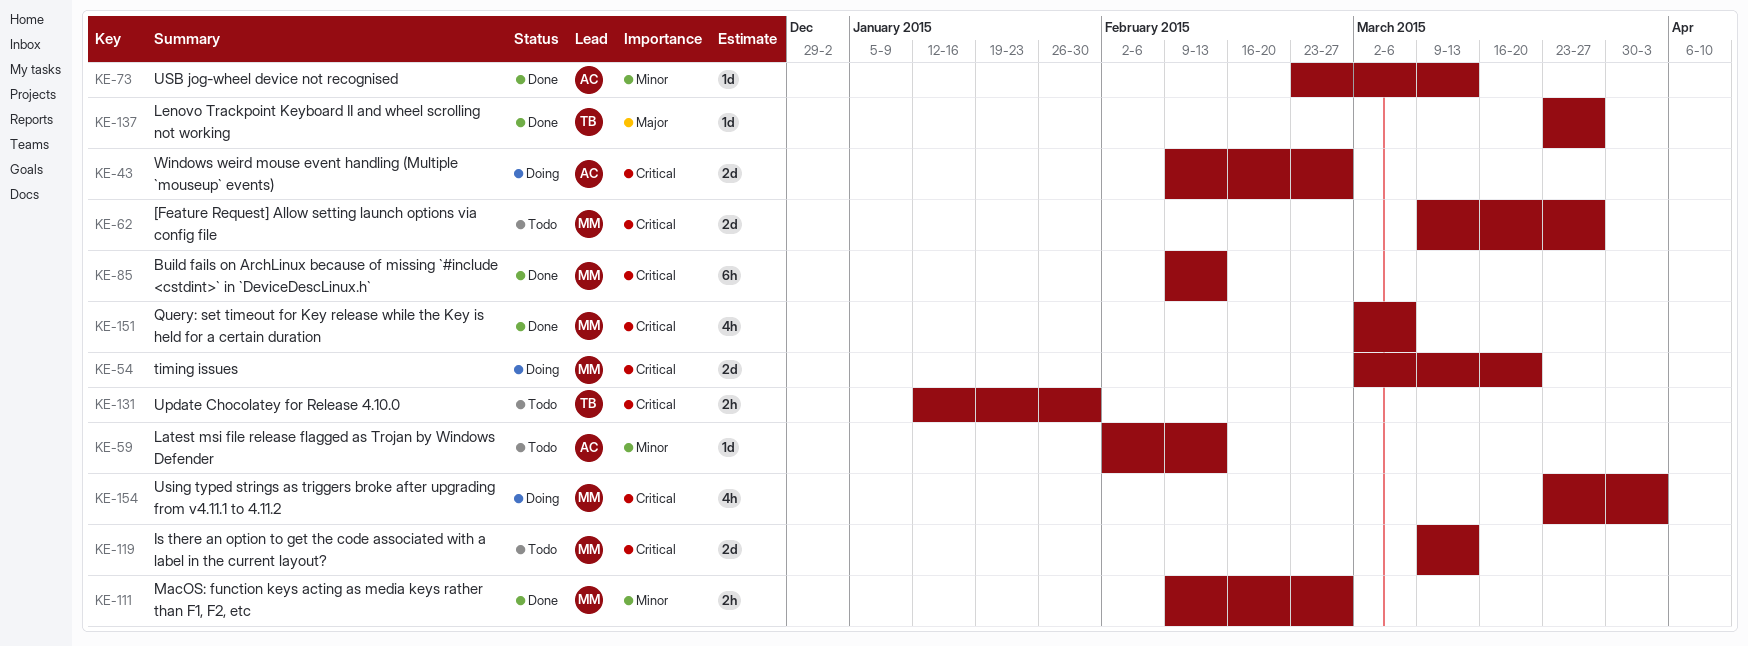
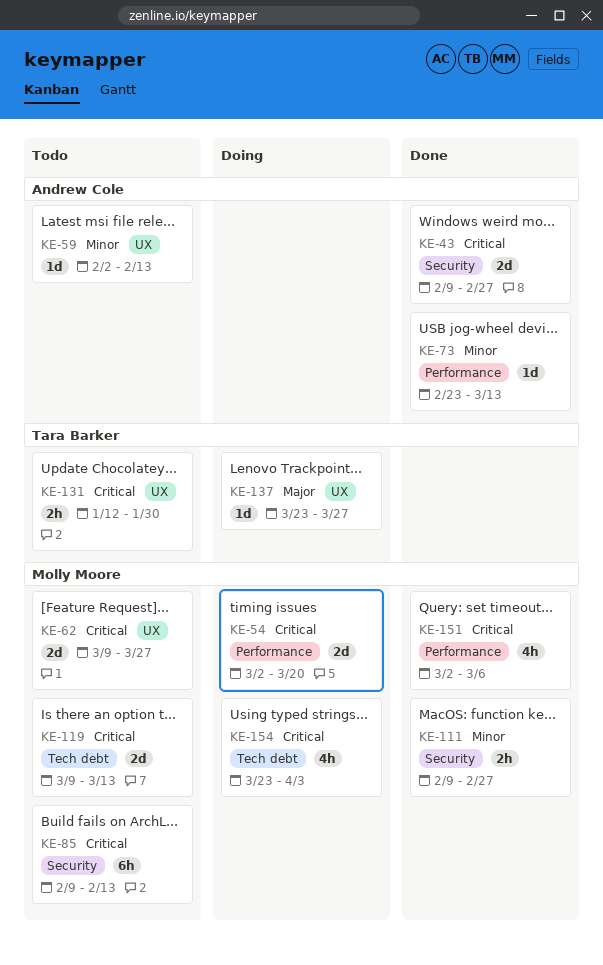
KE-43, status: Doing -> Done
KE-85, status: Done -> Todo
KE-137, status: Done -> Doing

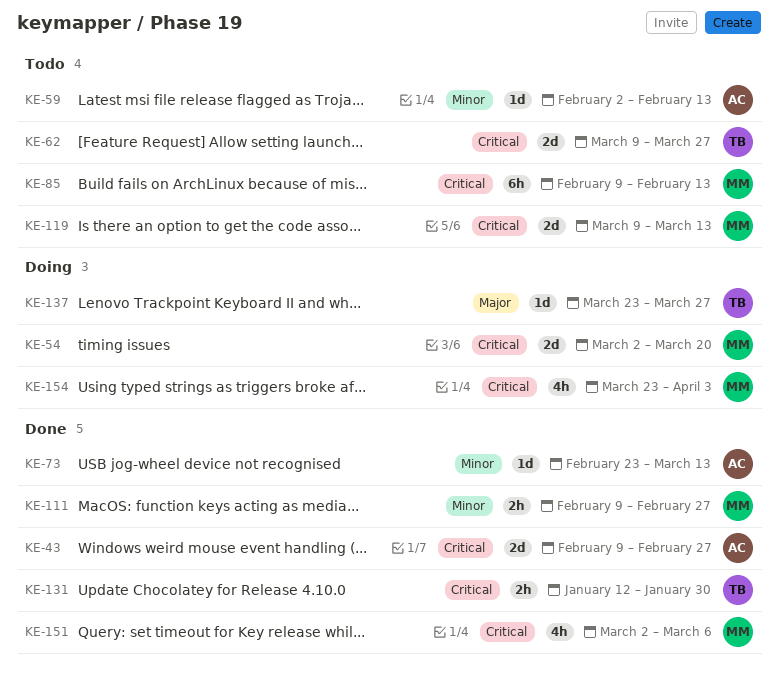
KE-62, owner: Molly Moore -> Tara Barker
KE-131, status: Todo -> Done

